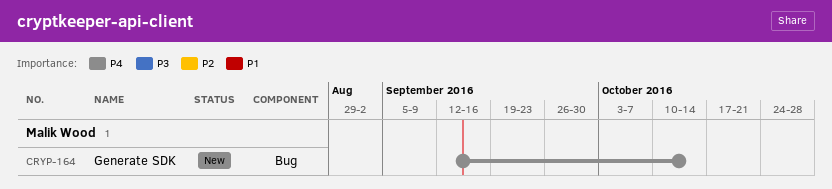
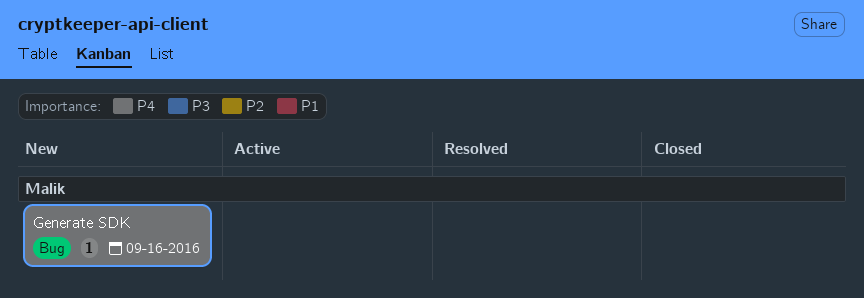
Generate SDK, due: Oct 14 -> Sep 16

